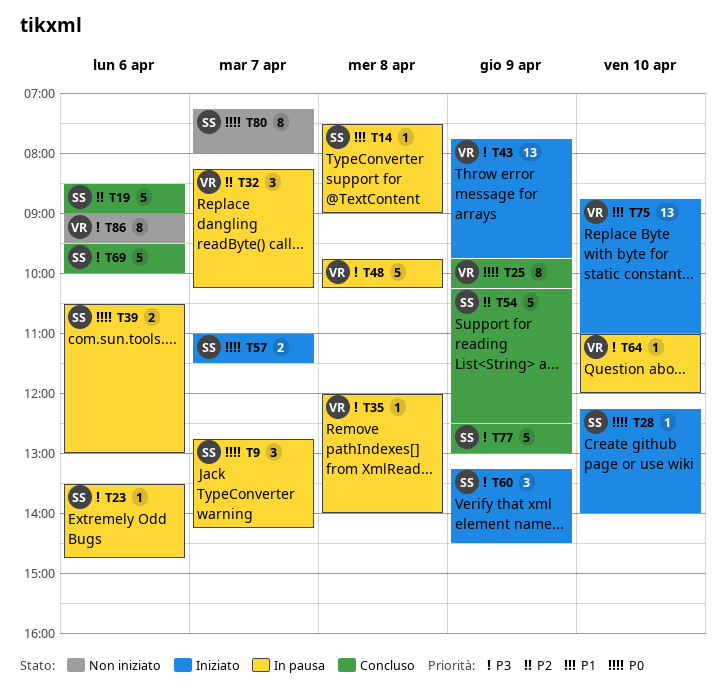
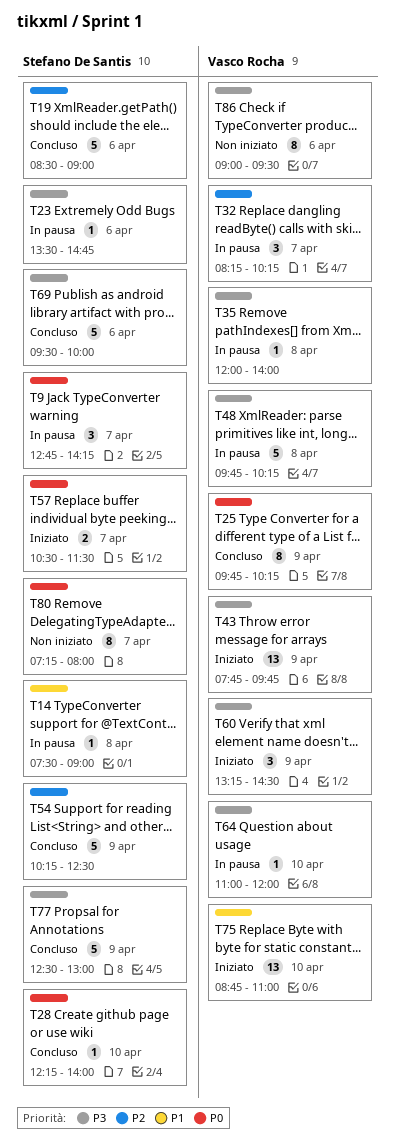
T28, status: Iniziato -> Concluso
T39: present -> none
T57, begins: 11:00 -> 10:30
T60, owner: Stefano De Santis -> Vasco Rocha

